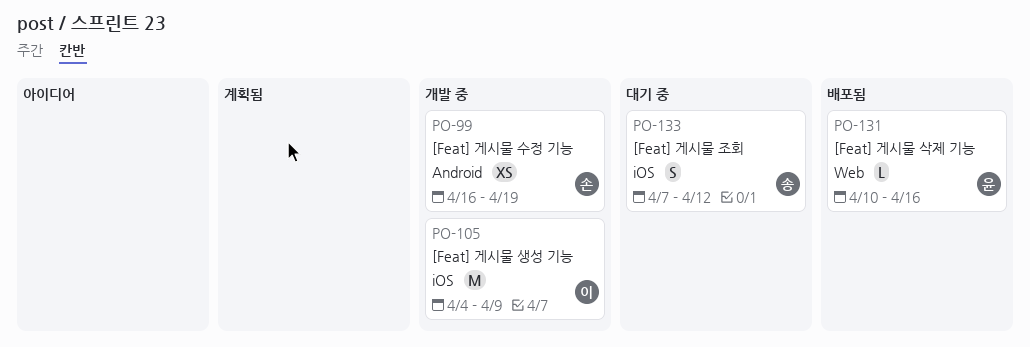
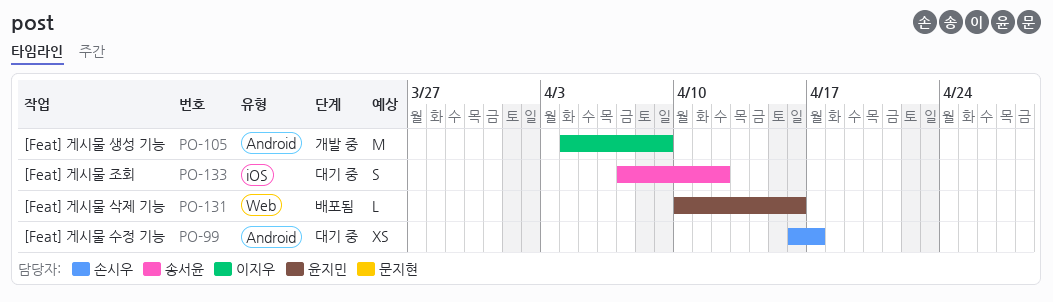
PO-99, status: 개발 중 -> 대기 중
PO-99, due: Apr 19 -> Apr 17
PO-105, label: iOS -> Android

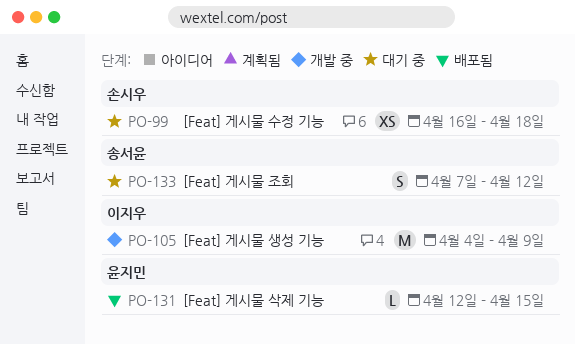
PO-99, due: Apr 17 -> Apr 18
PO-131, start: Apr 10 -> Apr 12
PO-131, due: Apr 16 -> Apr 15

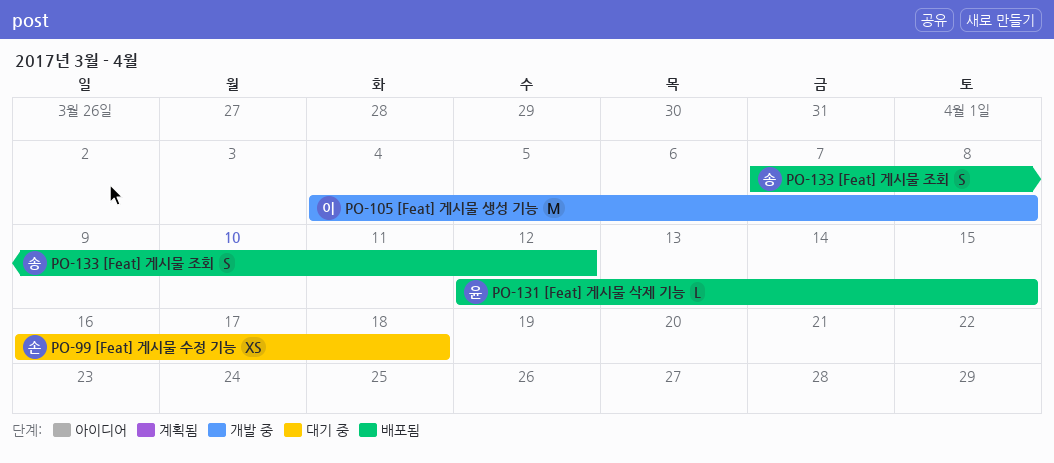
PO-105, due: Apr 9 -> Apr 8
PO-133, status: 대기 중 -> 배포됨

